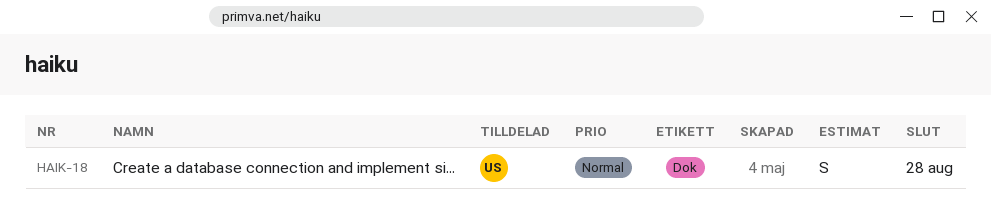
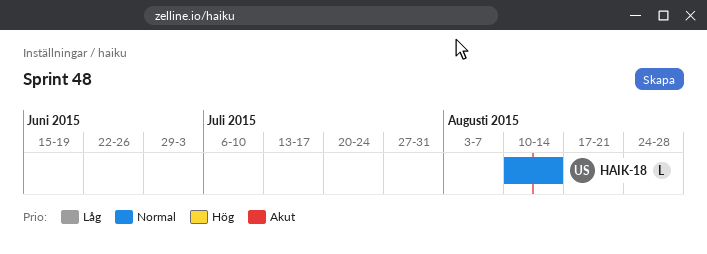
HAIK-18, estimate: S -> L
HAIK-18, due: Aug 28 -> Aug 14

